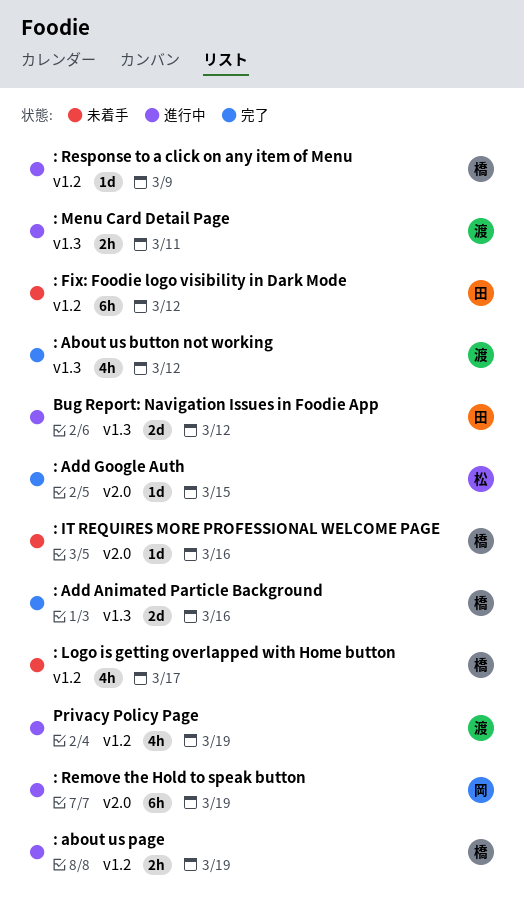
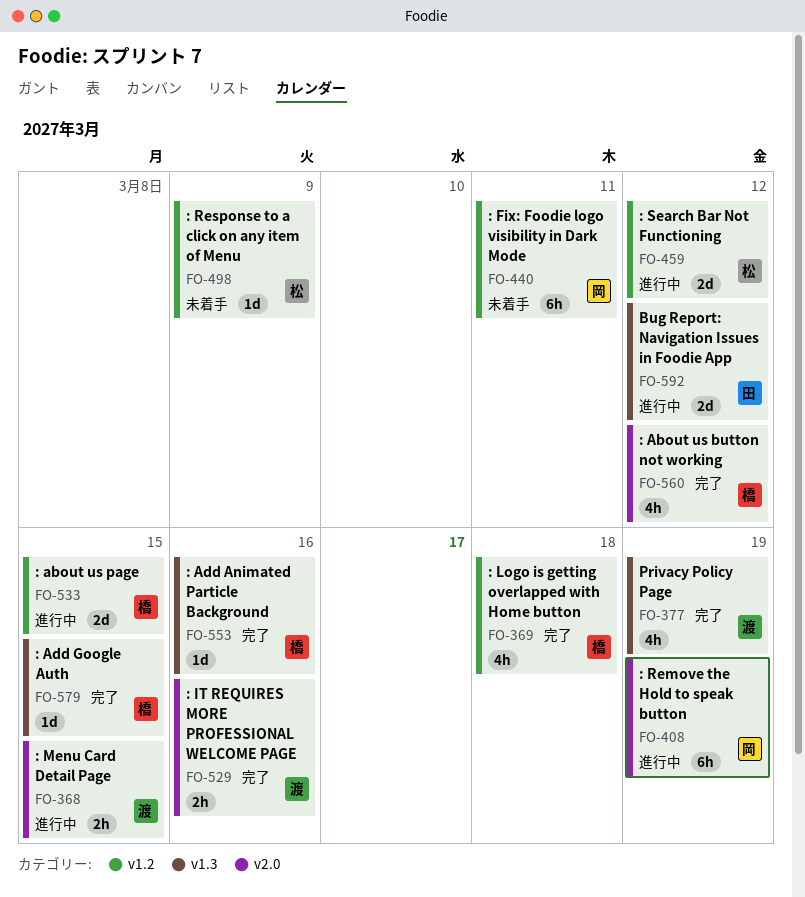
: About us button not working, owner: 渡 -> 橋
: About us button not working, label: v1.3 -> v2.0
: about us page, estimate: 2h -> 2d
: about us page, due: Mar 19 -> Mar 15
: Add Animated Particle Background, estimate: 2d -> 1d
: Add Google Auth, owner: 松 -> 橋
: Add Google Auth, label: v2.0 -> v1.3
: Fix: Foodie logo visibility in Dark Mode, owner: 田 -> 岡
: Fix: Foodie logo visibility in Dark Mode, due: Mar 12 -> Mar 11
: IT REQUIRES MORE PROFESSIONAL WELCOME PAGE, status: 未着手 -> 完了
: IT REQUIRES MORE PROFESSIONAL WELCOME PAGE, owner: 橋 -> 渡
: IT REQUIRES MORE PROFESSIONAL WELCOME PAGE, estimate: 1d -> 2h
: Logo is getting overlapped with Home button, status: 未着手 -> 完了
: Logo is getting overlapped with Home button, due: Mar 17 -> Mar 18
: Menu Card Detail Page, label: v1.3 -> v2.0
: Menu Card Detail Page, due: Mar 11 -> Mar 15
: Response to a click on any item of Menu, status: 進行中 -> 未着手
: Response to a click on any item of Menu, owner: 橋 -> 松
: Search Bar Not Functioning: none -> present
Privacy Policy Page, status: 進行中 -> 完了
Privacy Policy Page, label: v1.2 -> v1.3

